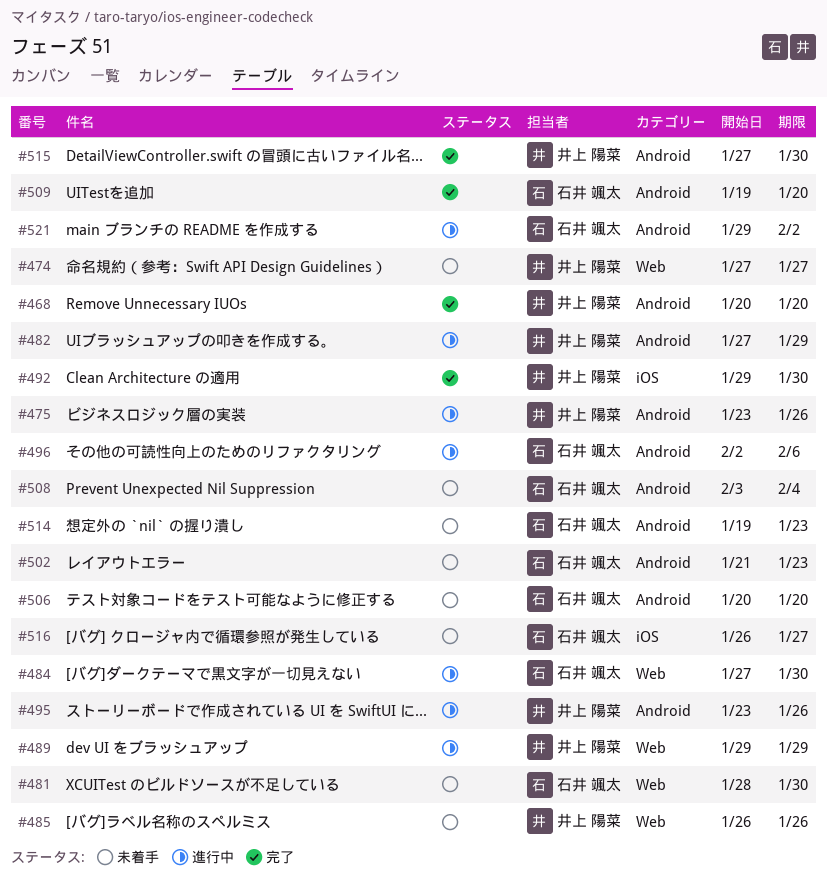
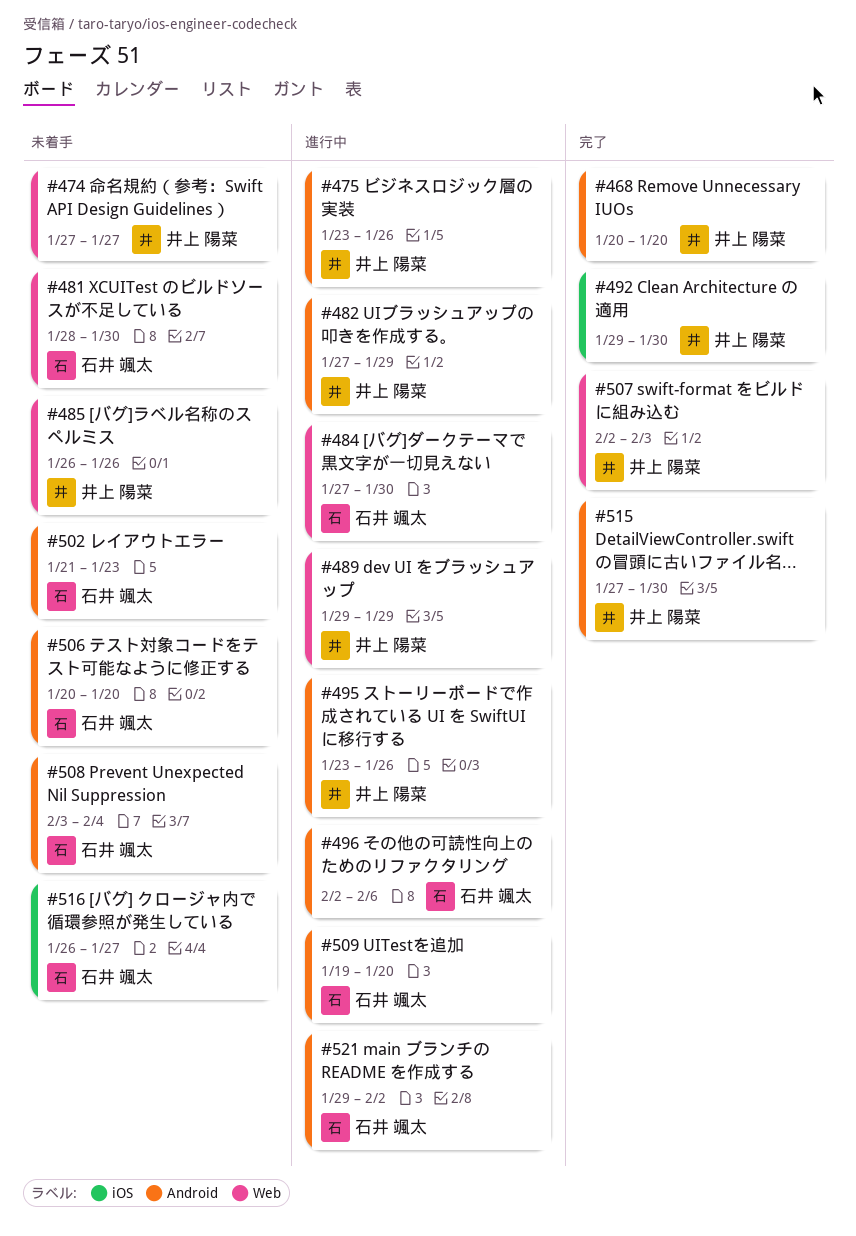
#507: none -> present
#509, status: 完了 -> 進行中
#514: present -> none

